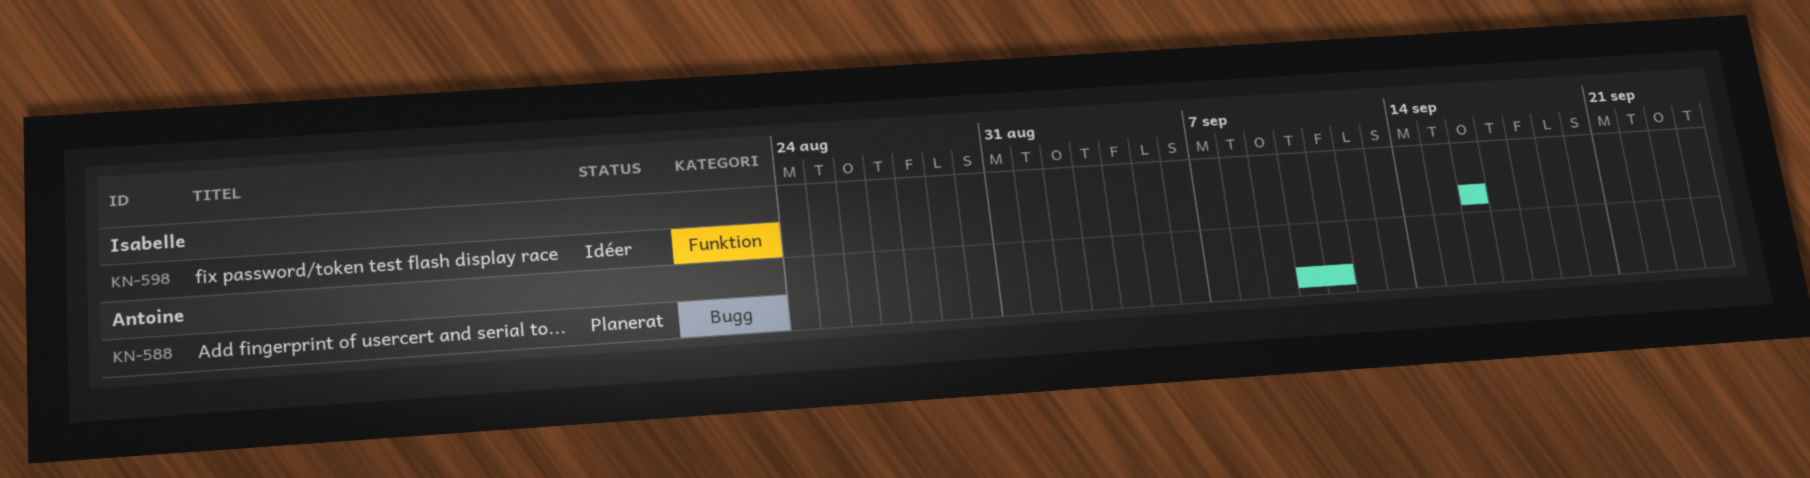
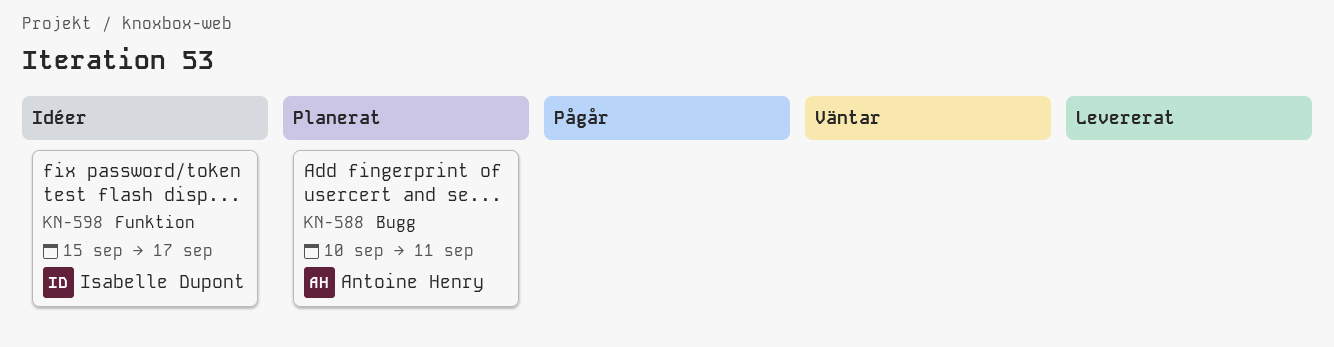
KN-598, start: Sep 16 -> Sep 15
KN-598, due: Sep 16 -> Sep 17

